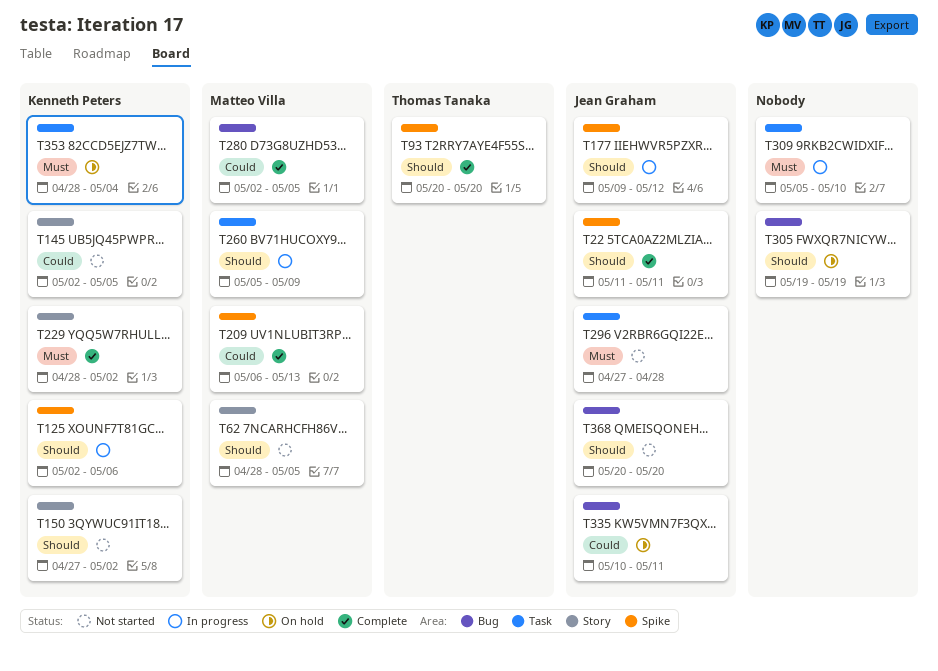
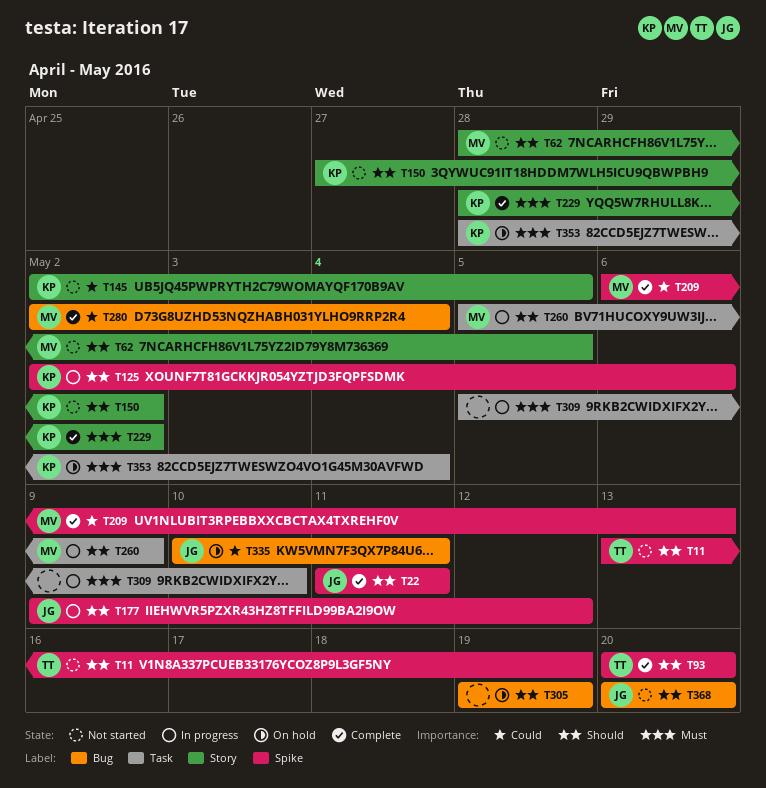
T11: none -> present
T280, due: May 5 -> May 4
T296: present -> none

